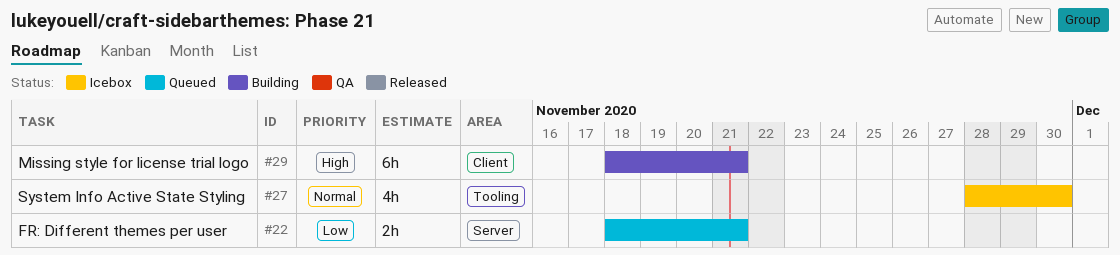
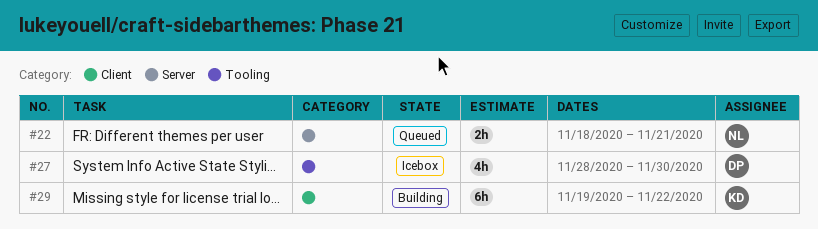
#29, start: Nov 18 -> Nov 19
#29, due: Nov 21 -> Nov 22

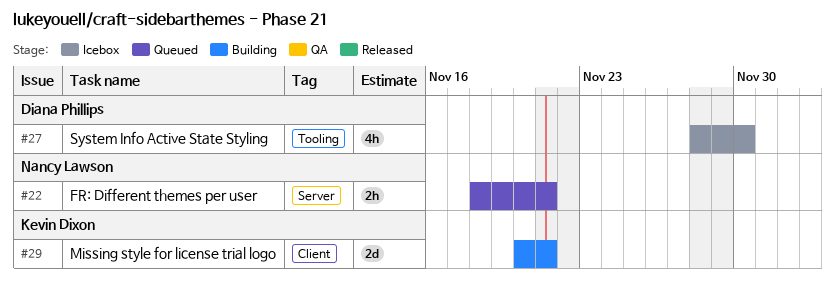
#29, estimate: 6h -> 2d
#29, start: Nov 19 -> Nov 20
#29, due: Nov 22 -> Nov 21

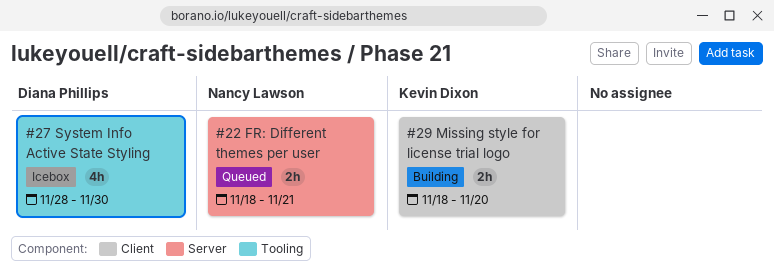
#29, estimate: 2d -> 2h
#29, start: Nov 20 -> Nov 18
#29, due: Nov 21 -> Nov 20

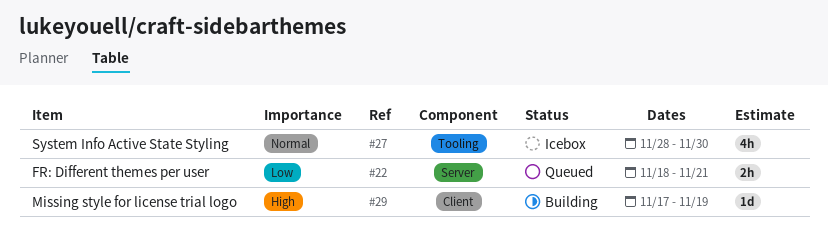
#29, estimate: 2h -> 1d
#29, start: Nov 18 -> Nov 17
#29, due: Nov 20 -> Nov 19

